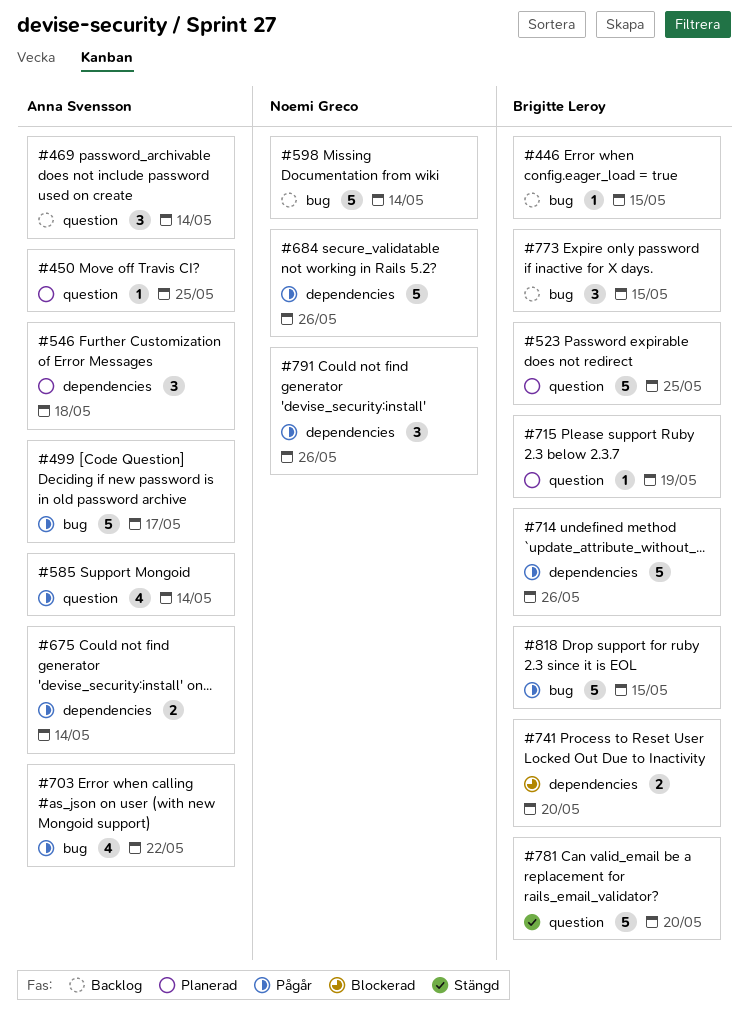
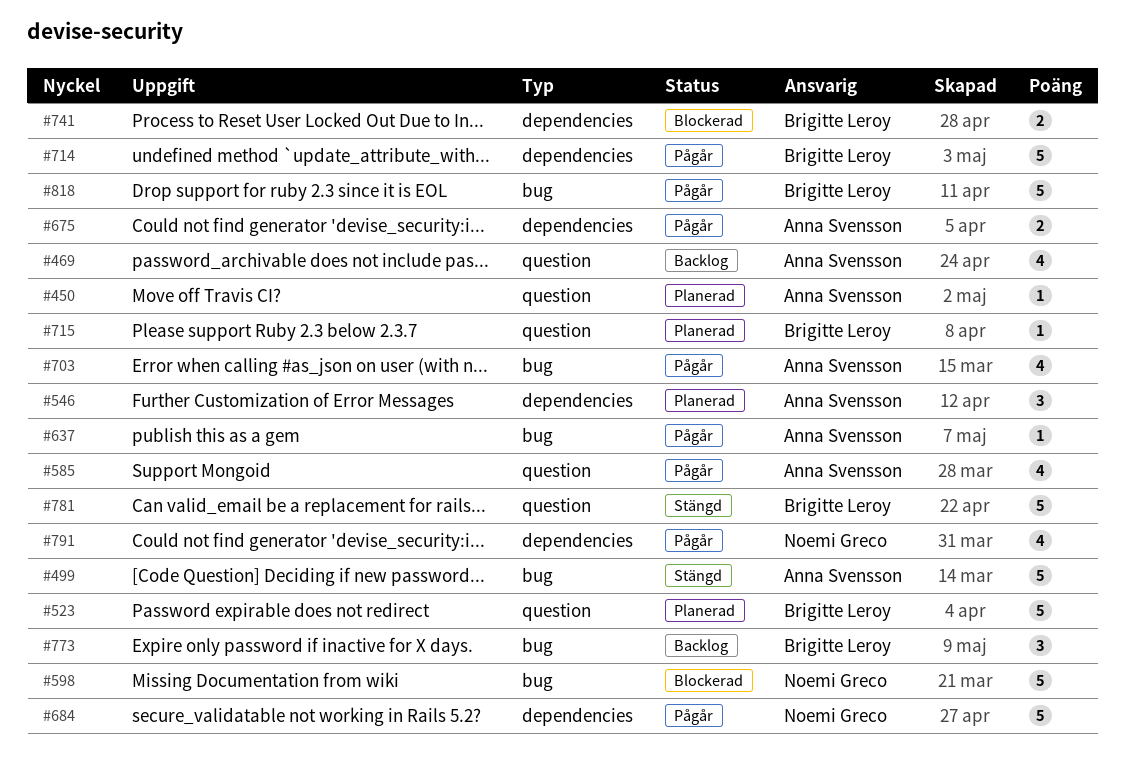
#446: present -> none
#469, estimate: 3 -> 4
#499, status: Pågår -> Stängd
#598, status: Backlog -> Blockerad
#637: none -> present
#791, estimate: 3 -> 4

